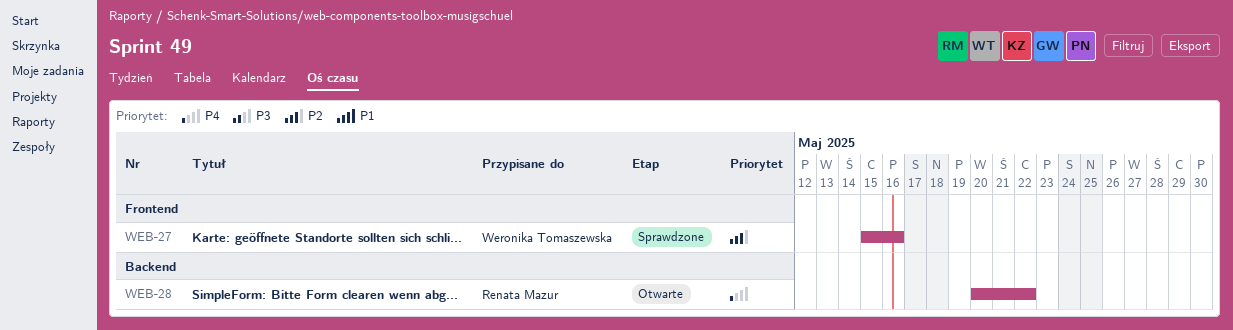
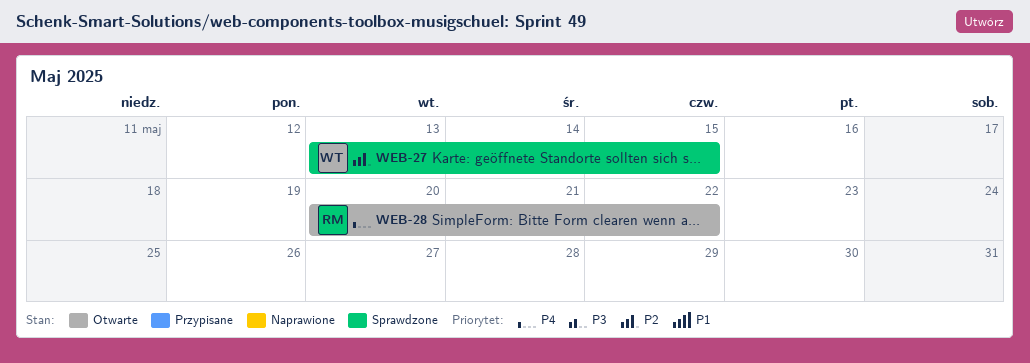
WEB-27, start: May 15 -> May 13
WEB-27, due: May 16 -> May 15

